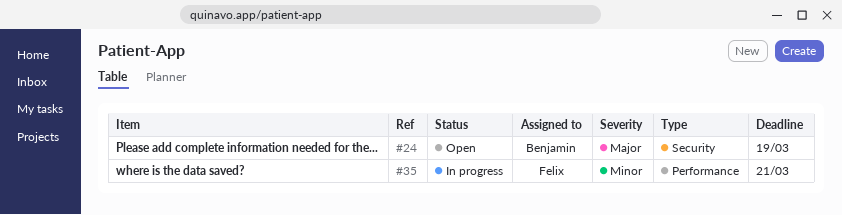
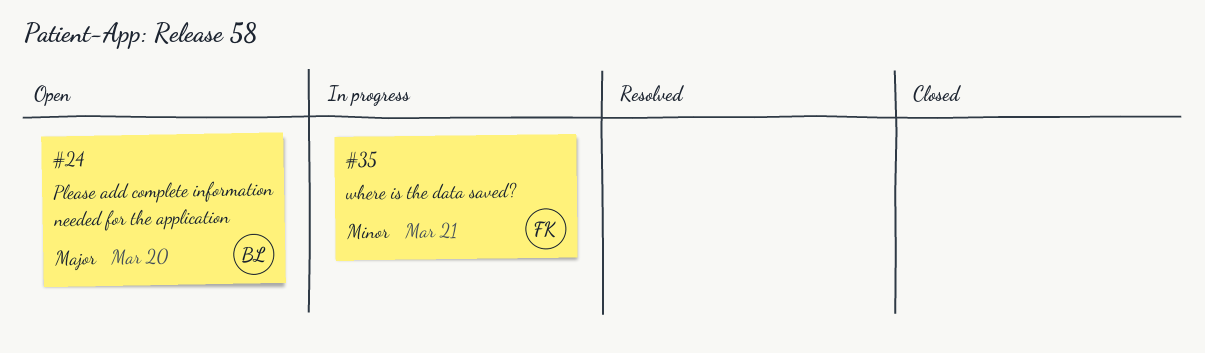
#24, due: Mar 19 -> Mar 20

